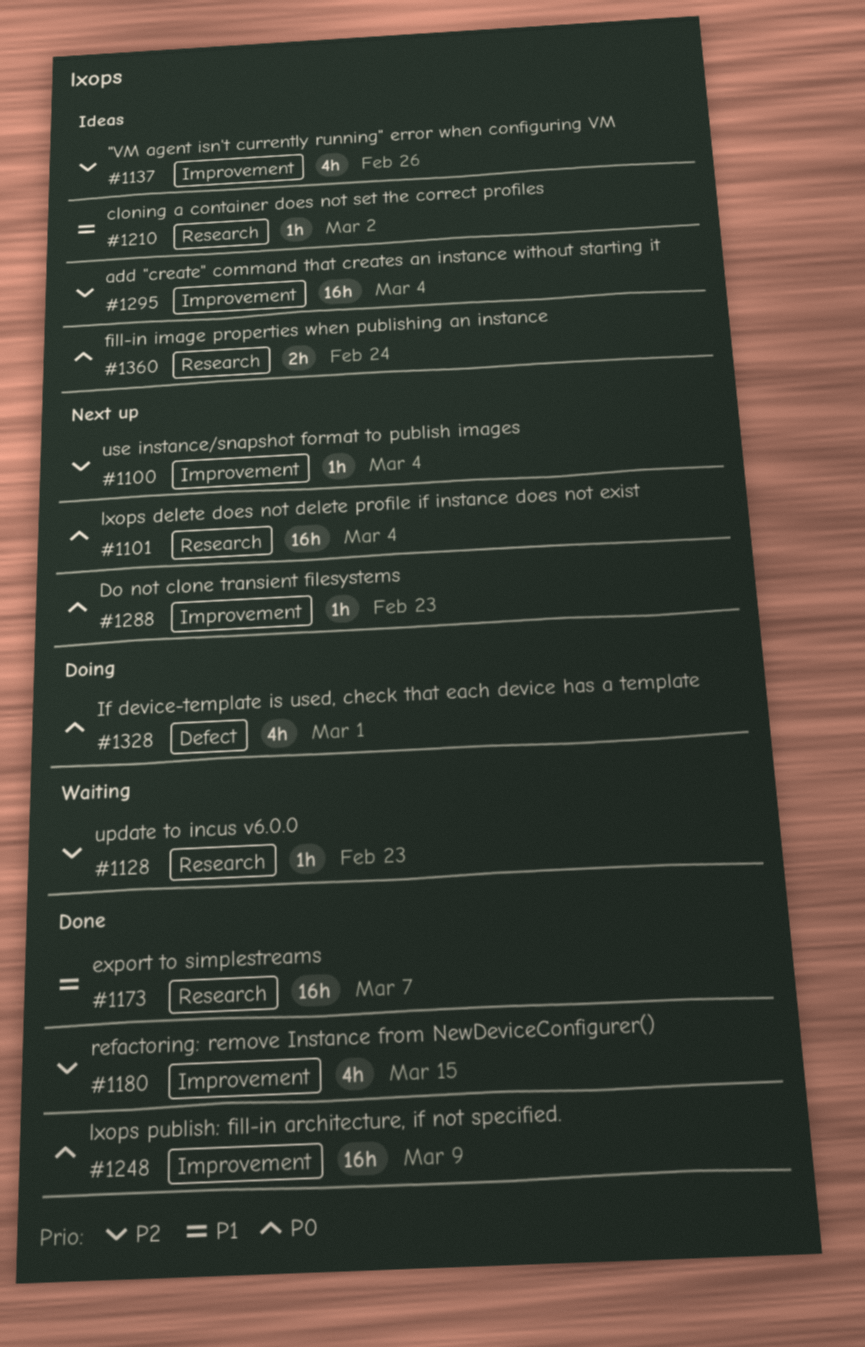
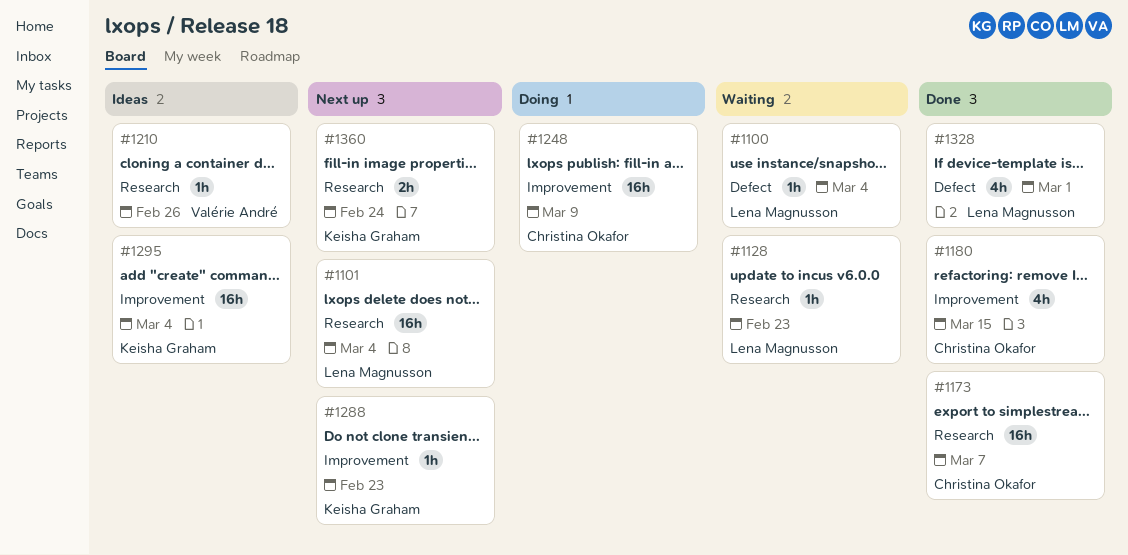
#1100, status: Next up -> Waiting
#1100, label: Improvement -> Defect
#1137: present -> none
#1210, due: Mar 2 -> Feb 26
#1248, status: Done -> Doing
#1328, status: Doing -> Done
#1360, status: Ideas -> Next up

